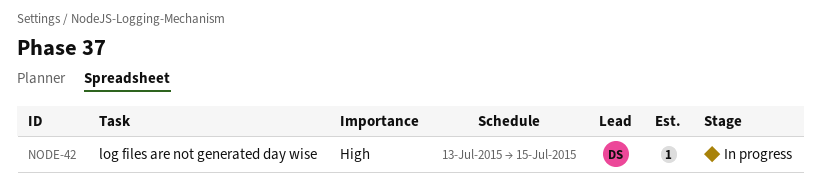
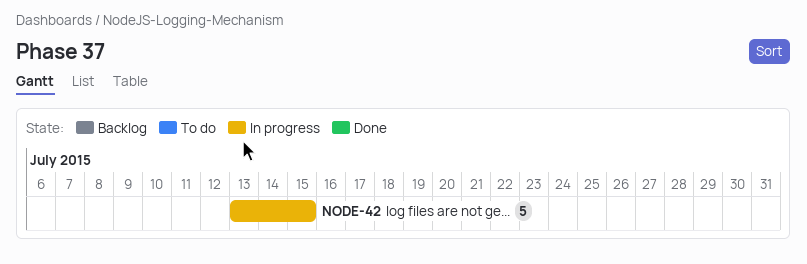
NODE-42, estimate: 1 -> 5

